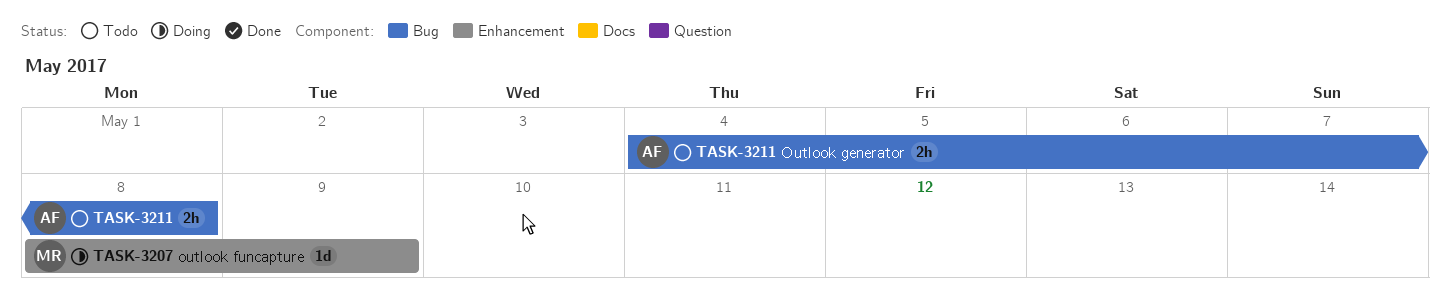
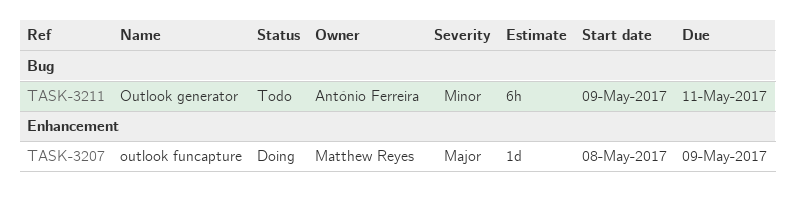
TASK-3211, estimate: 2h -> 6h
TASK-3211, start: May 4 -> May 9
TASK-3211, due: May 8 -> May 11

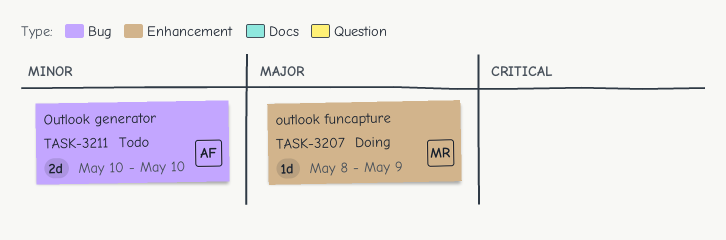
TASK-3211, estimate: 6h -> 2d
TASK-3211, start: May 9 -> May 10
TASK-3211, due: May 11 -> May 10

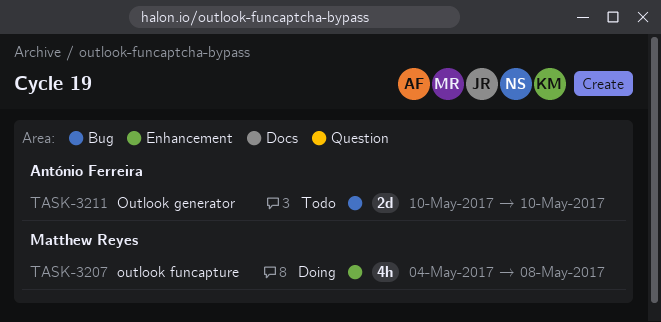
TASK-3207, estimate: 1d -> 4h
TASK-3207, start: May 8 -> May 4
TASK-3207, due: May 9 -> May 8

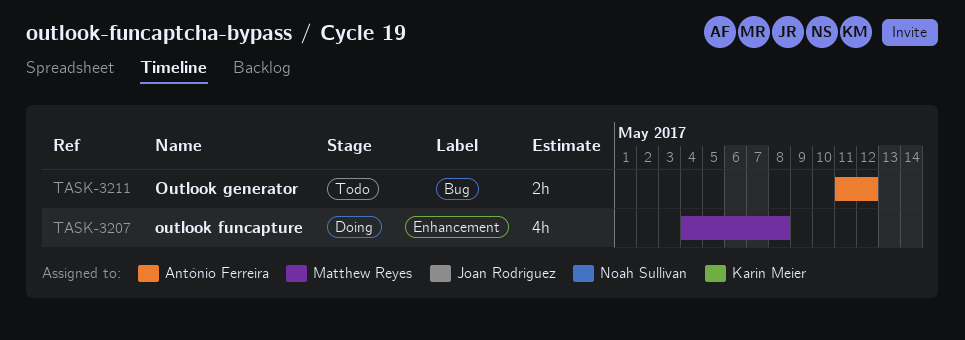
TASK-3211, estimate: 2d -> 2h
TASK-3211, start: May 10 -> May 11
TASK-3211, due: May 10 -> May 12

